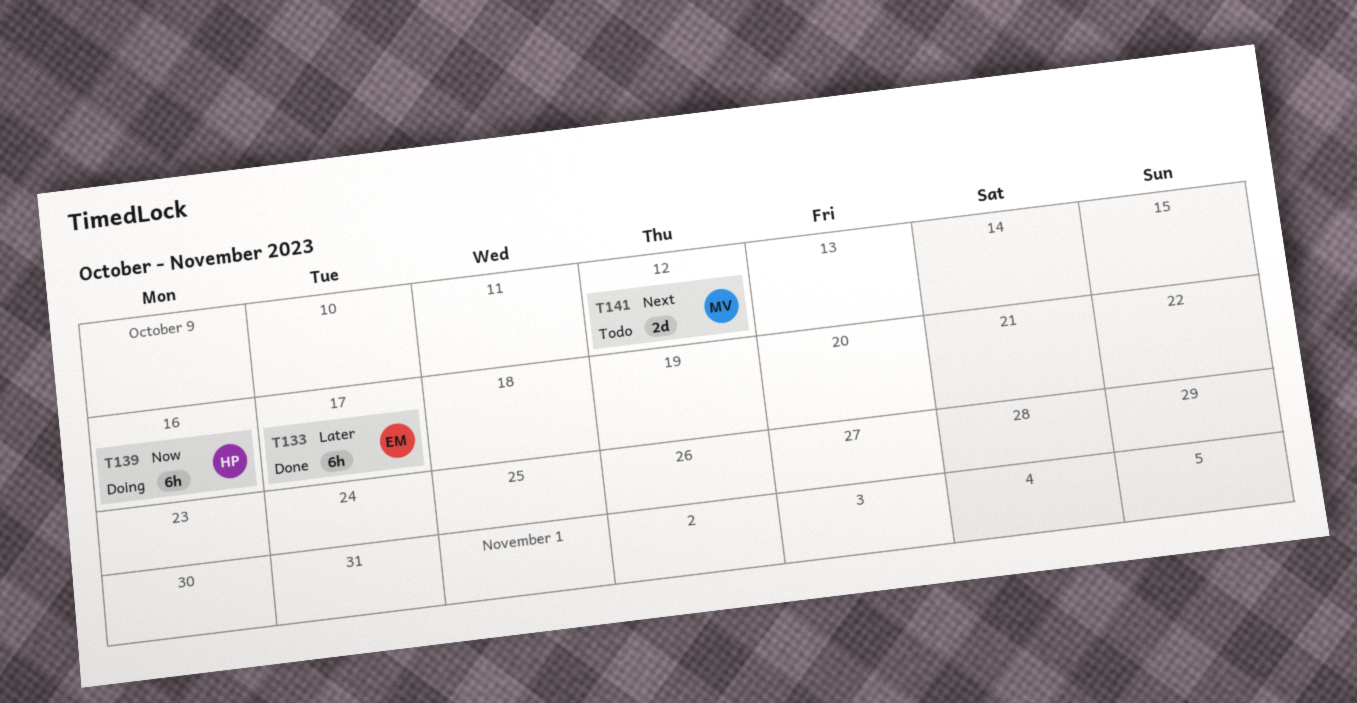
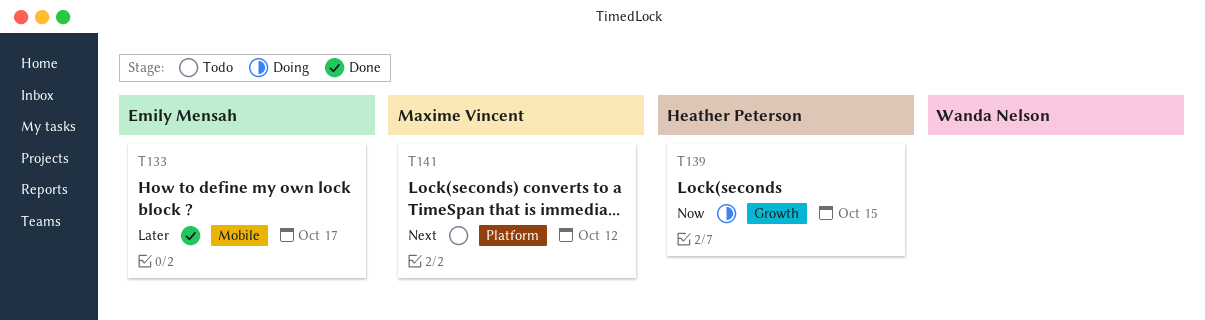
T139, due: Oct 16 -> Oct 15

